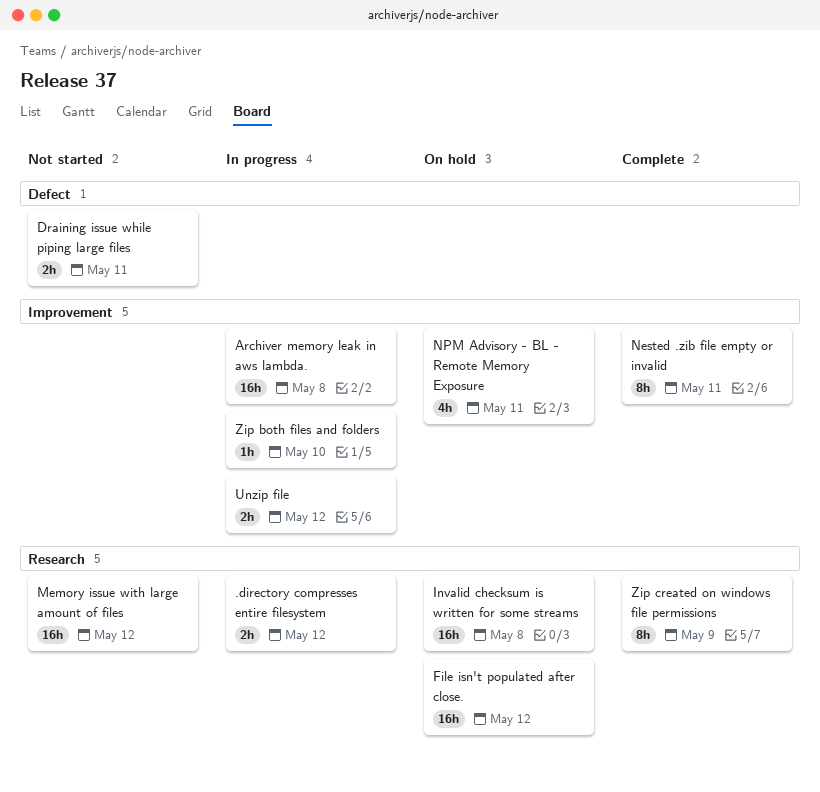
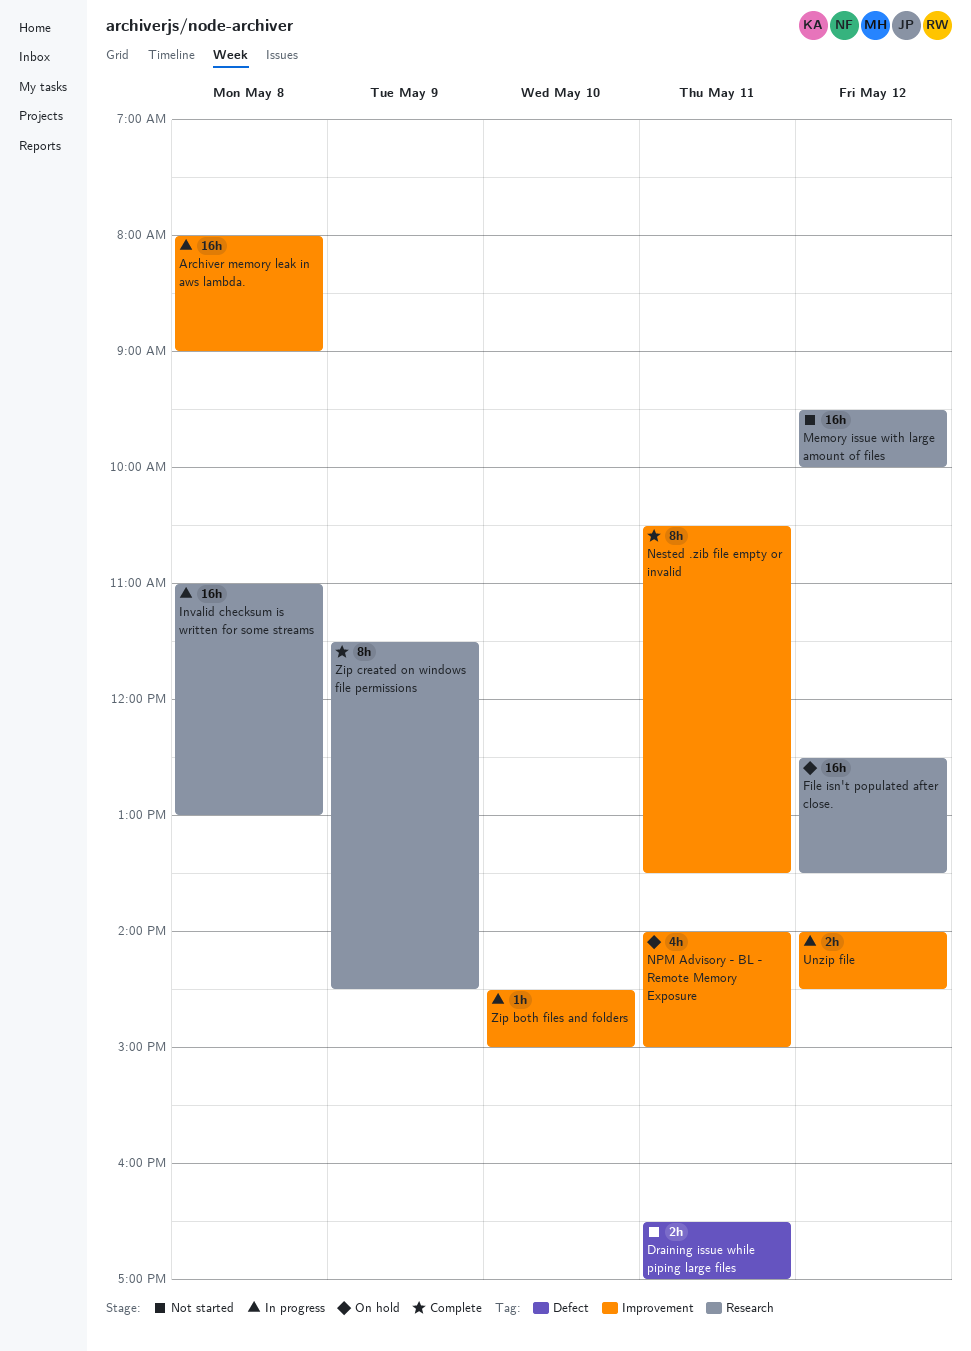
.directory compresses entire filesystem: present -> none
Invalid checksum is written for some streams, status: On hold -> In progress

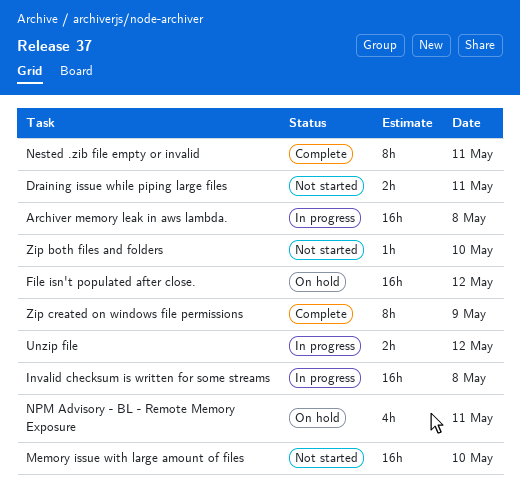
Memory issue with large amount of files, day: May 12 -> May 10
Zip both files and folders, status: In progress -> Not started

